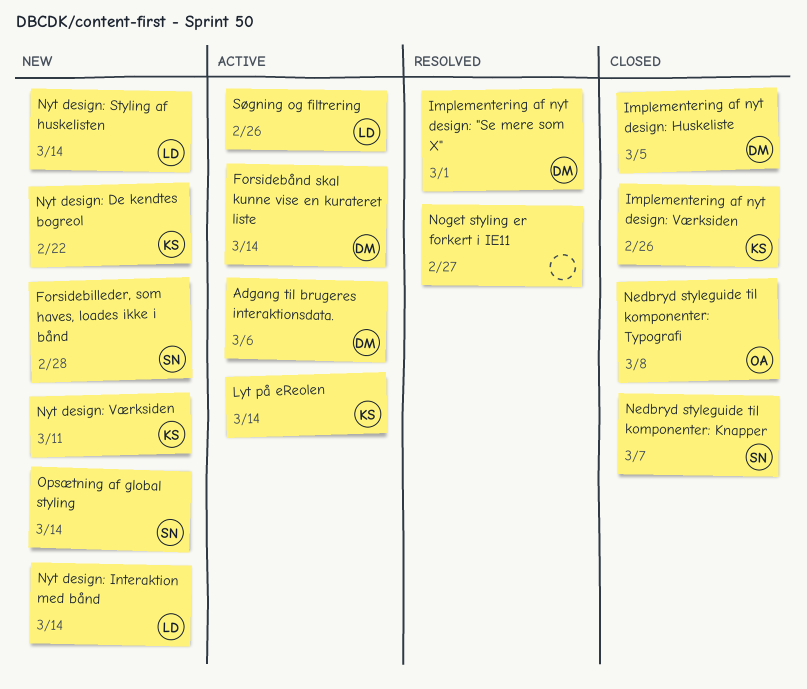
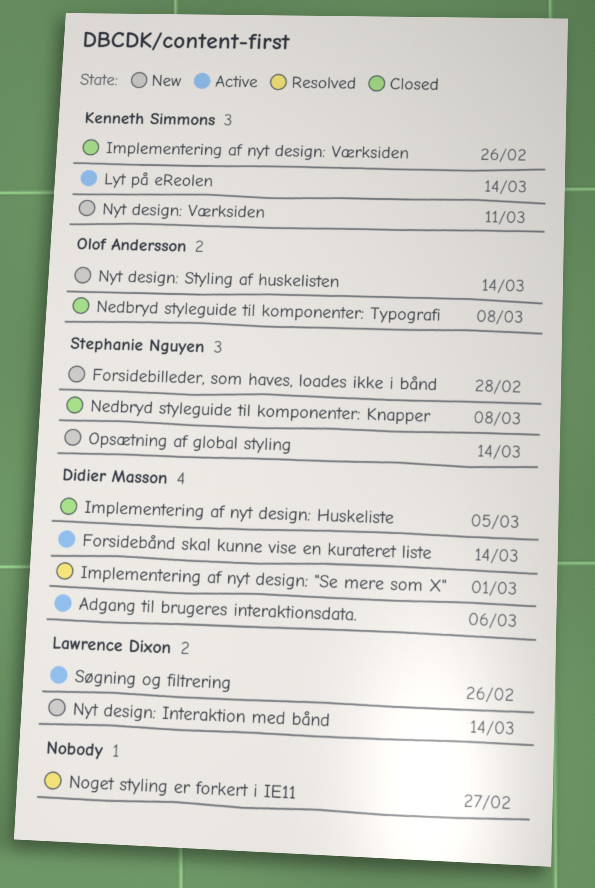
Nedbryd styleguide til komponenter: Knapper, due: Mar 7 -> Mar 8
Nyt design: De kendtes bogreol: present -> none
Nyt design: Styling af huskelisten, owner: Lawrence Dixon -> Olof Andersson

